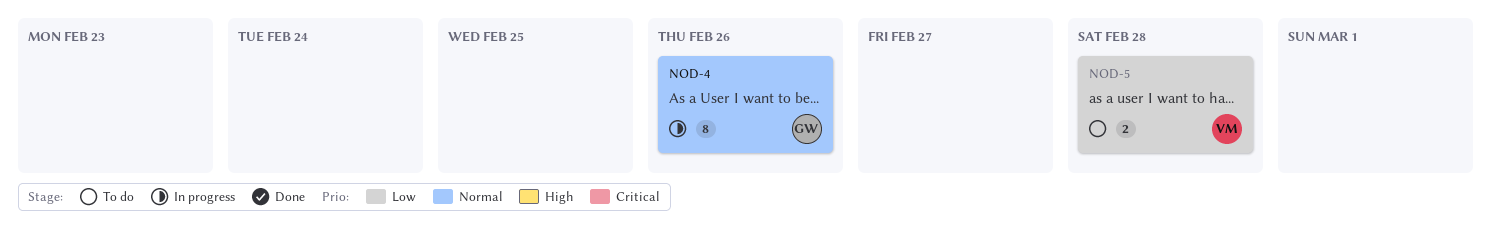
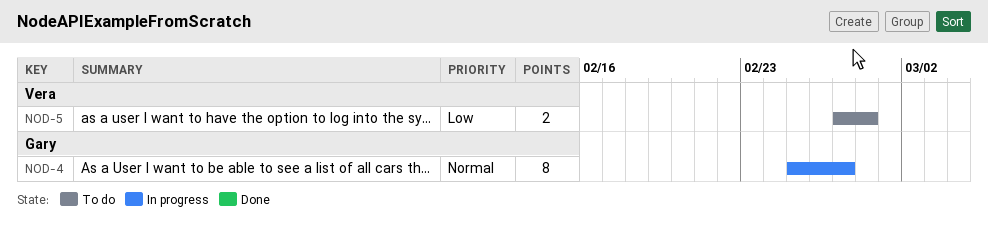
NOD-4, due: Feb 26 -> Feb 27

